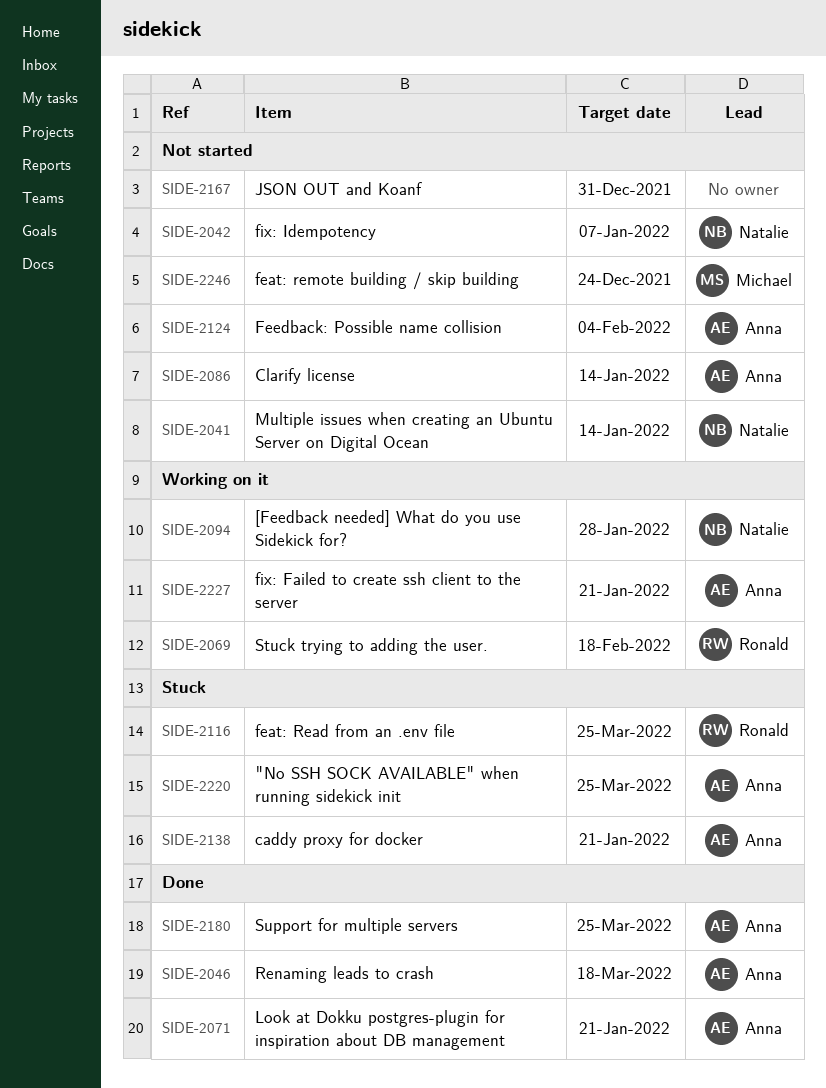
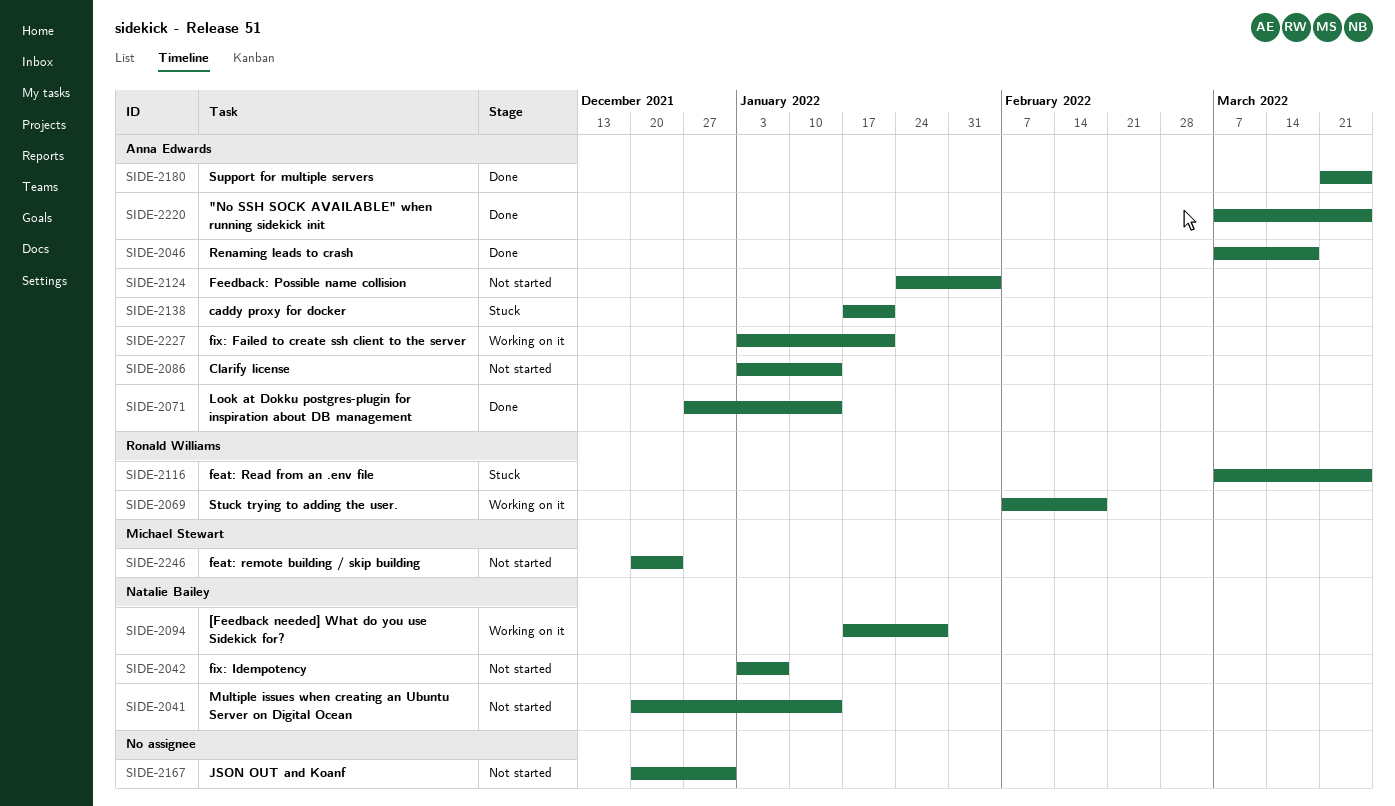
SIDE-2071, due: Jan 21 -> Jan 14
SIDE-2220, status: Stuck -> Done

